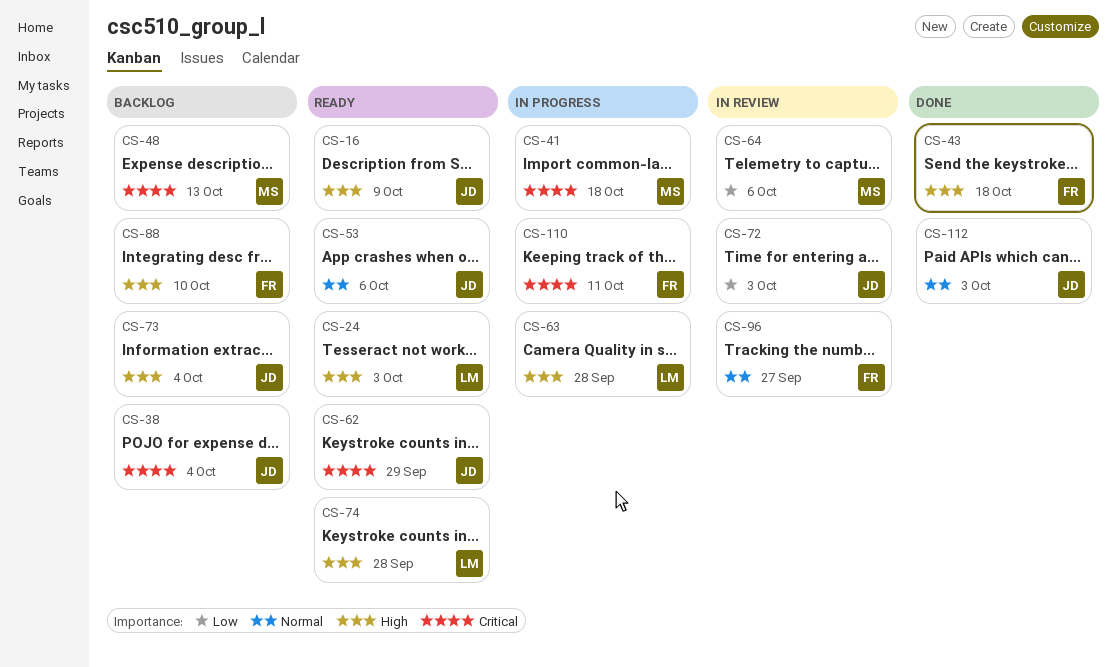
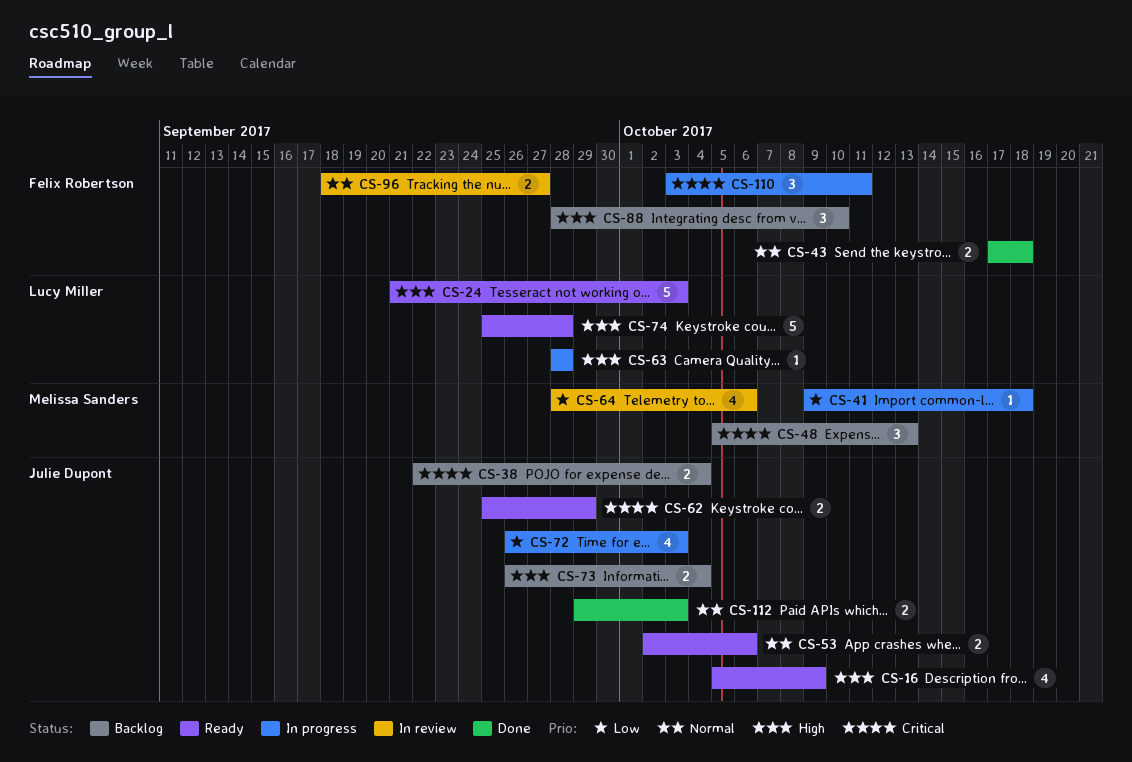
CS-41, priority: Critical -> Low
CS-43, priority: High -> Normal
CS-72, status: In review -> In progress

